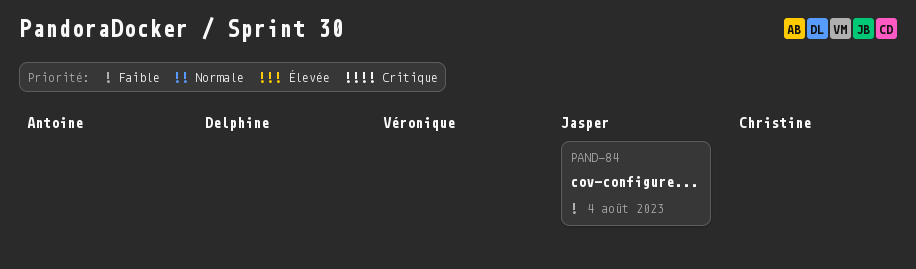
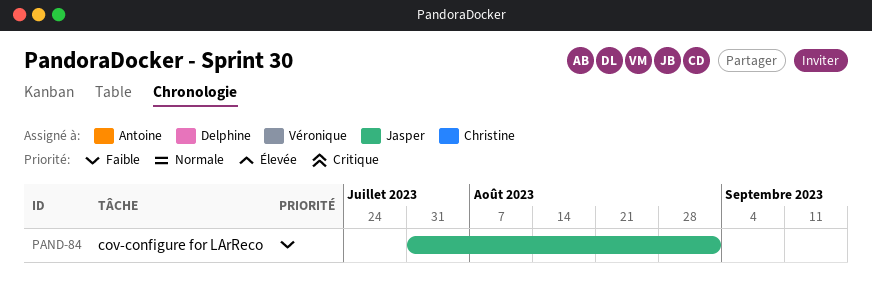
PAND-84, due: Aug 4 -> Sep 1

